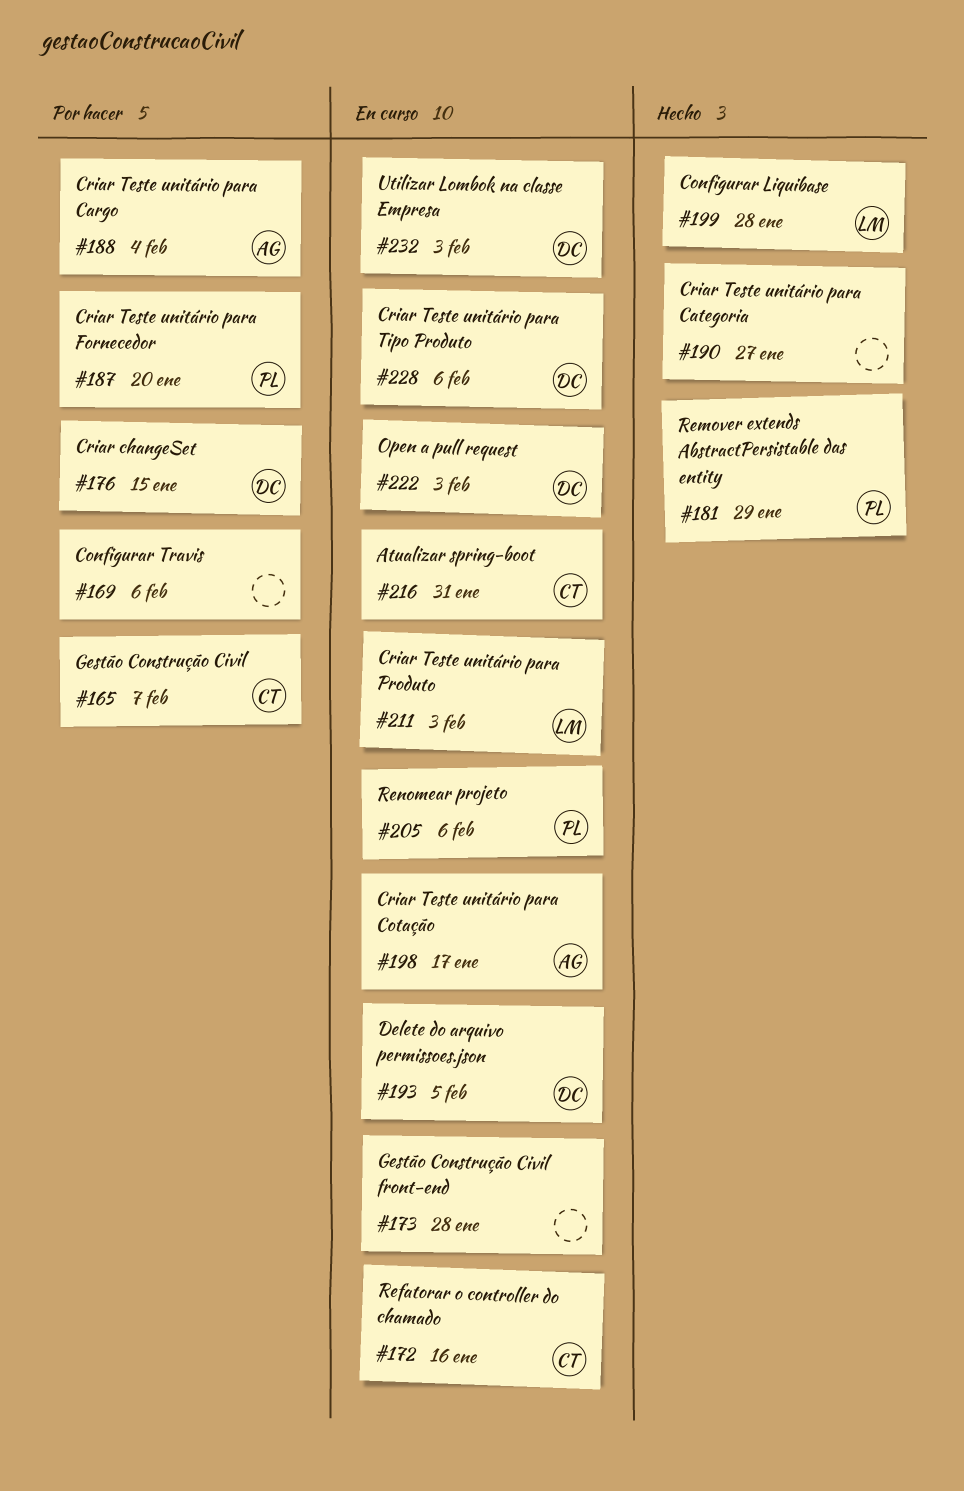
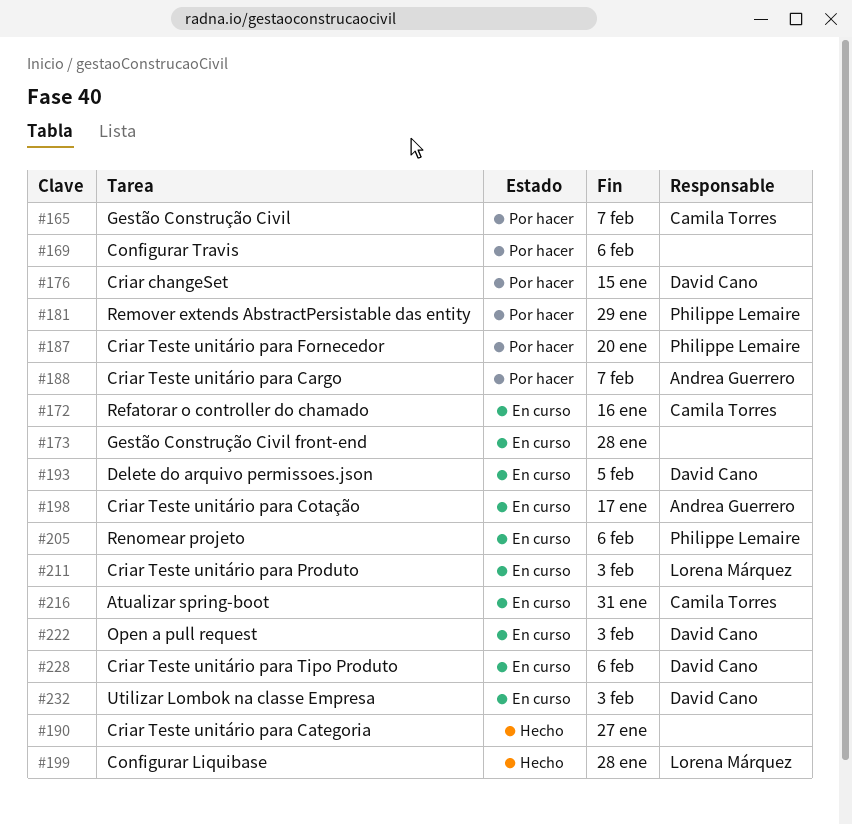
#181, status: Hecho -> Por hacer
#188, due: Feb 4 -> Feb 7

